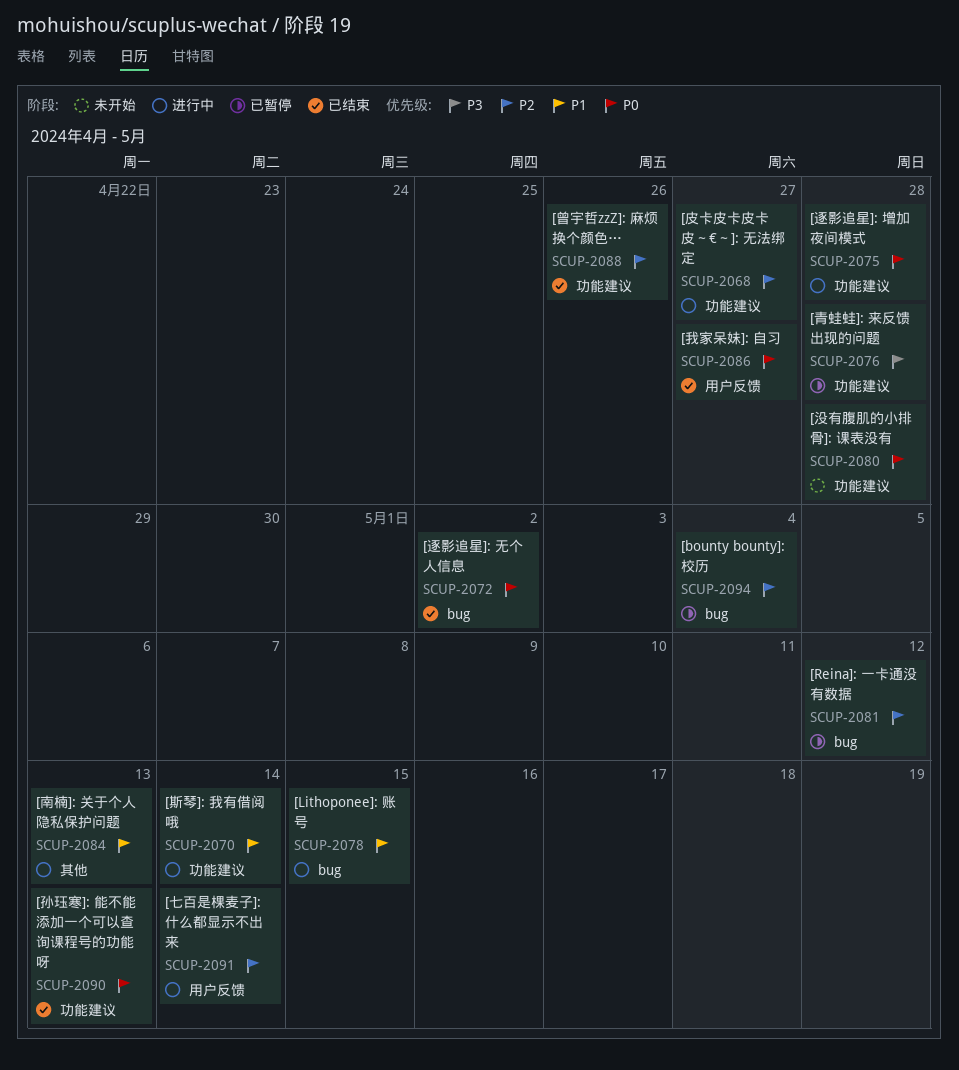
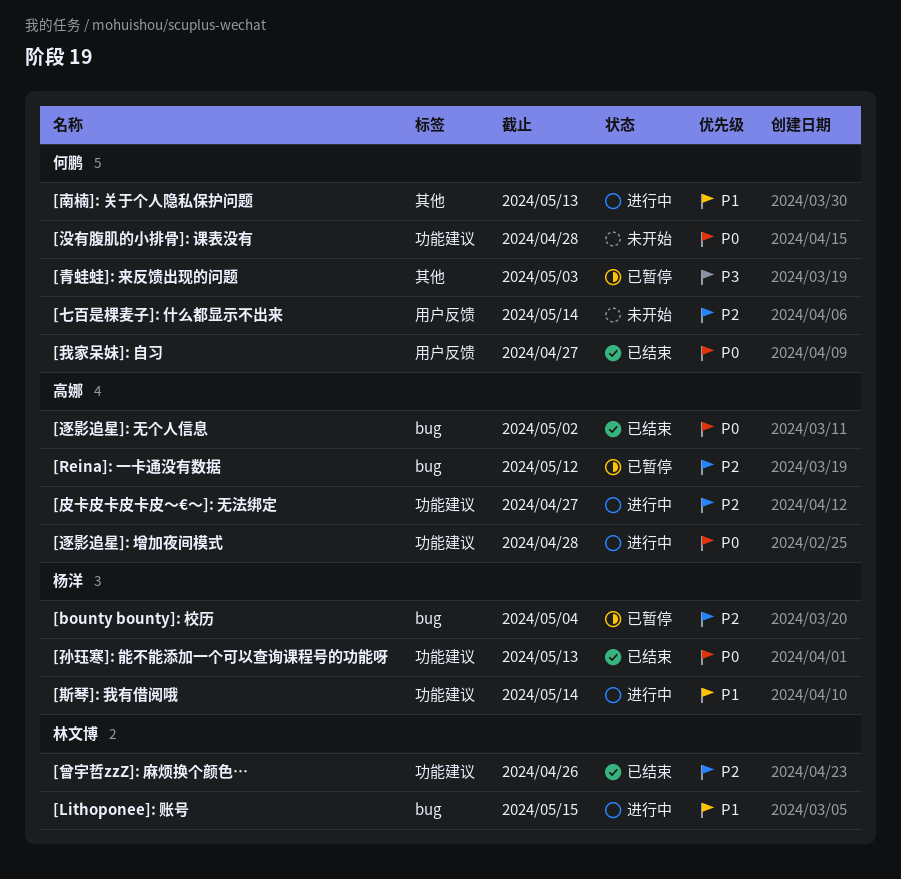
[七百是棵麦子]: 什么都显示不出来, status: 进行中 -> 未开始
[青蛙蛙]: 来反馈出现的问题, label: 功能建议 -> 其他
[青蛙蛙]: 来反馈出现的问题, due: Apr 28 -> May 3

